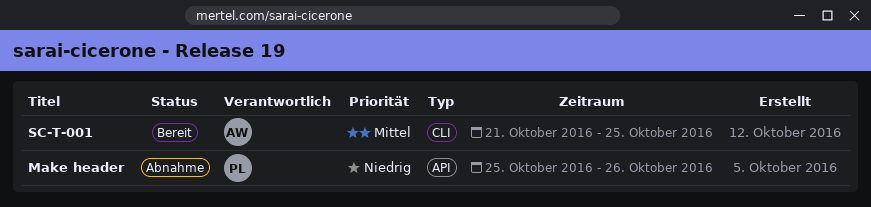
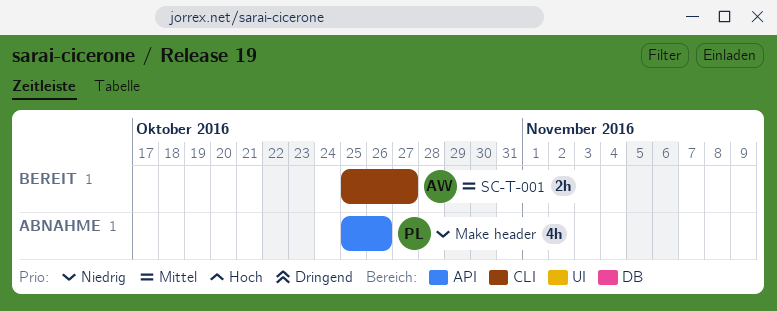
SC-T-001, start: Oct 21 -> Oct 25
SC-T-001, due: Oct 25 -> Oct 27

